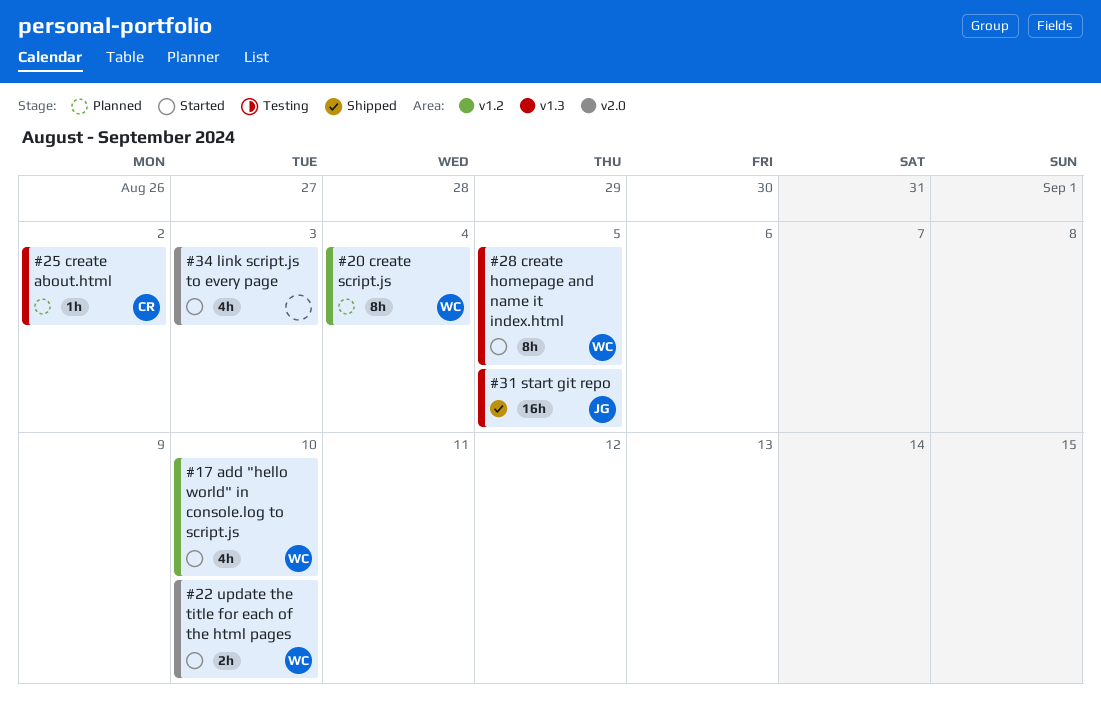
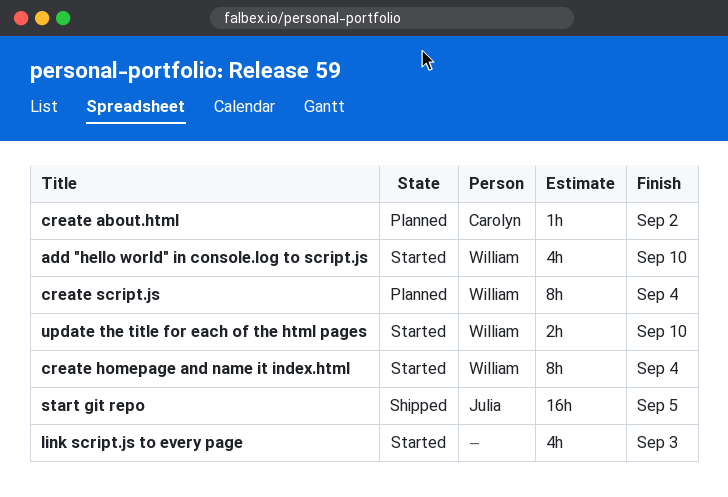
create homepage and name it index.html, due: Sep 5 -> Sep 4

